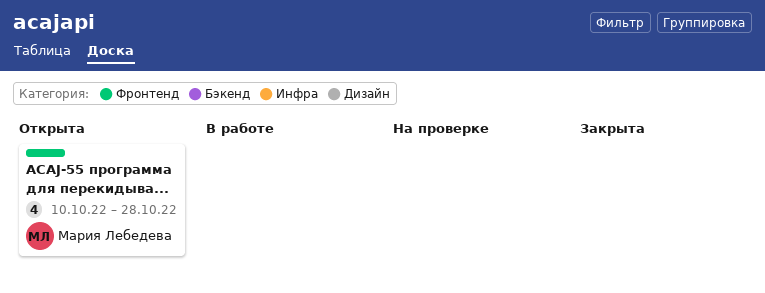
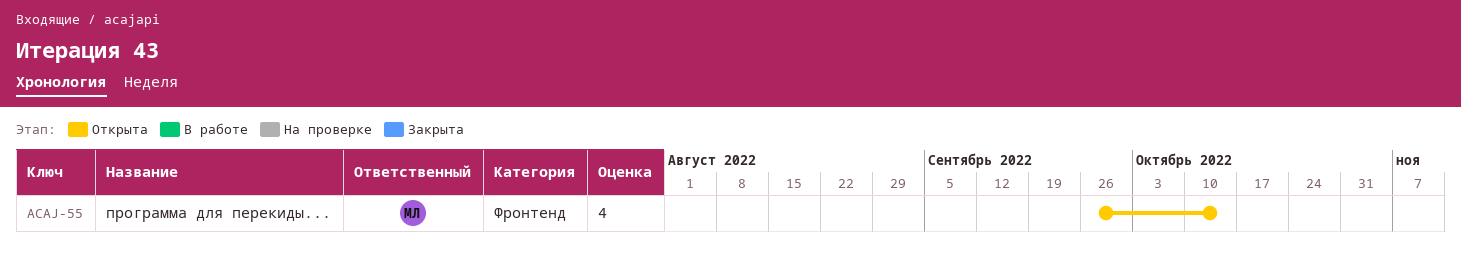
ACAJ-55, start: Oct 10 -> Sep 26
ACAJ-55, due: Oct 28 -> Oct 14

